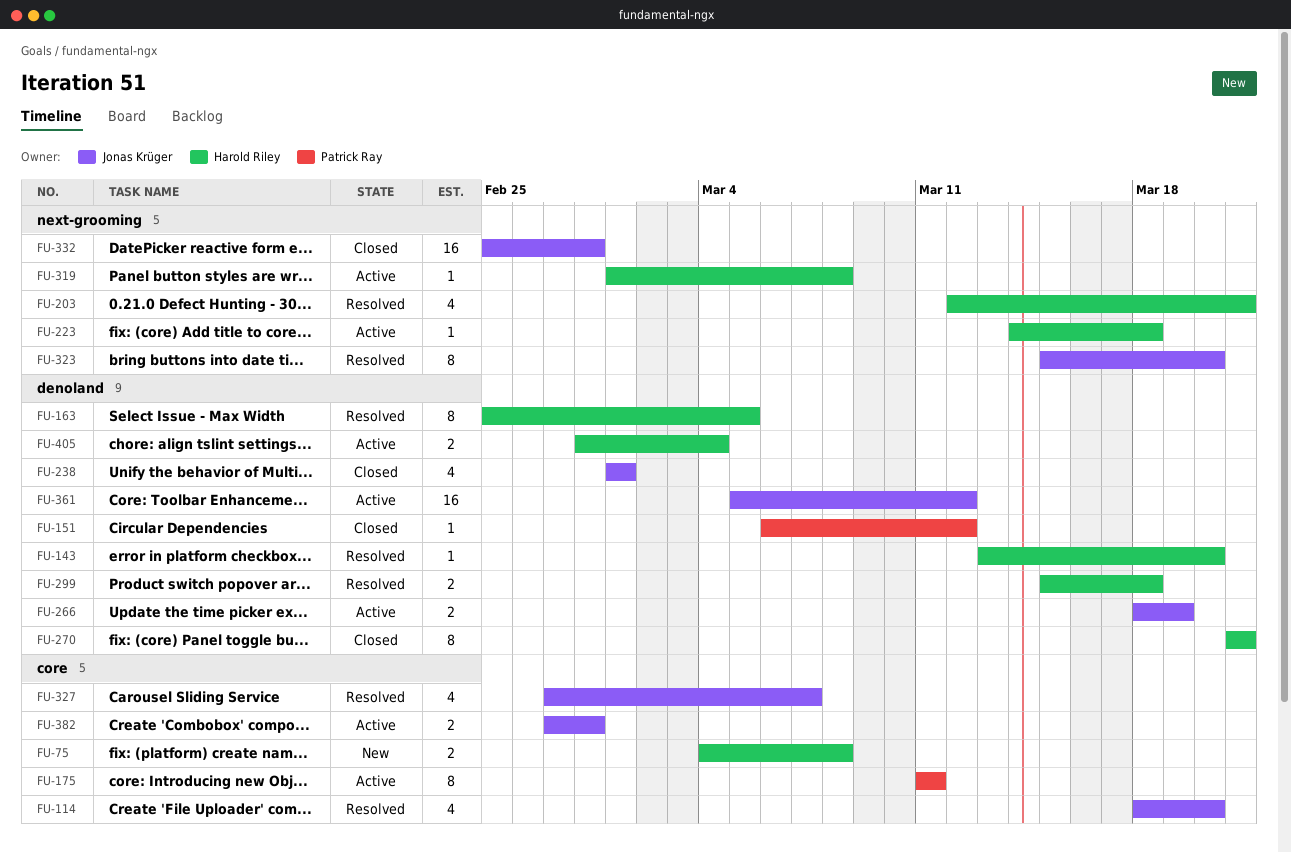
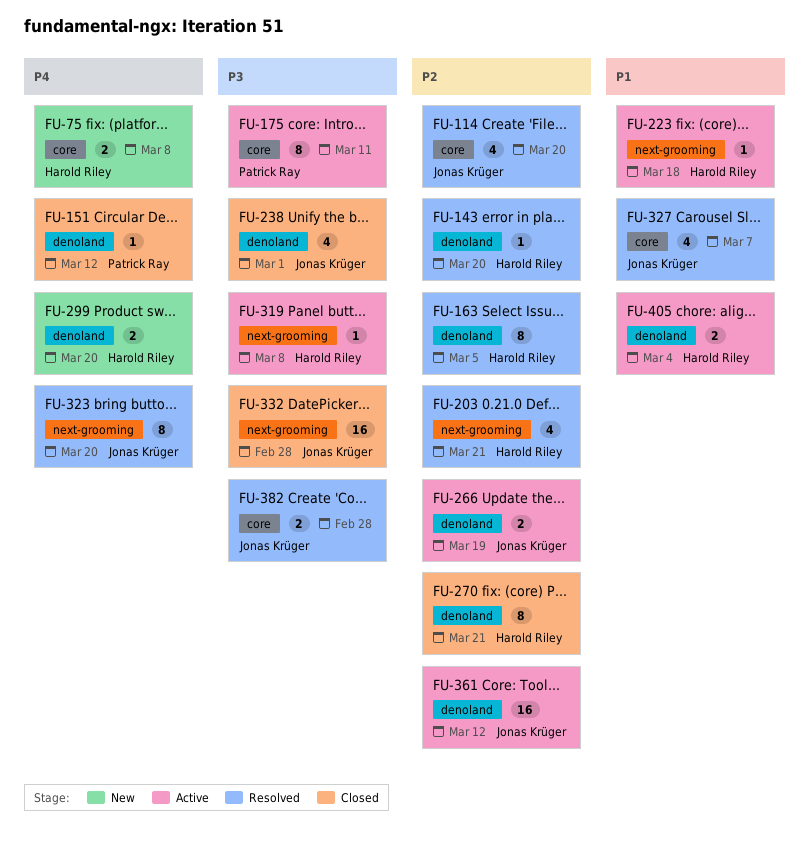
FU-299, status: Resolved -> New
FU-299, due: Mar 18 -> Mar 20
FU-382, status: Active -> Resolved

